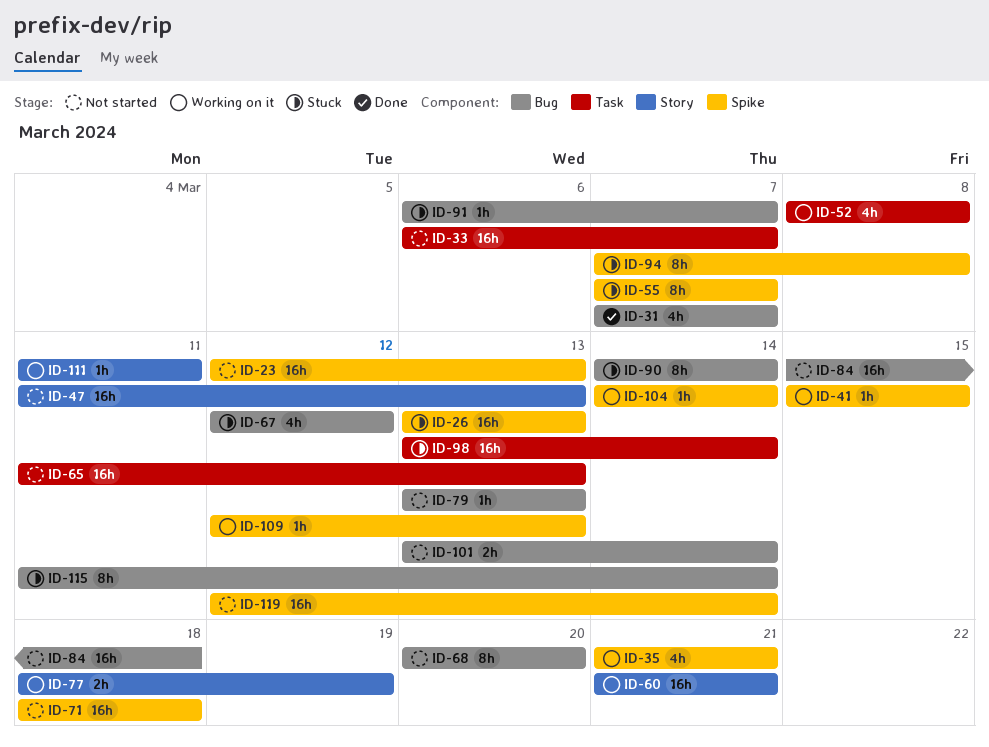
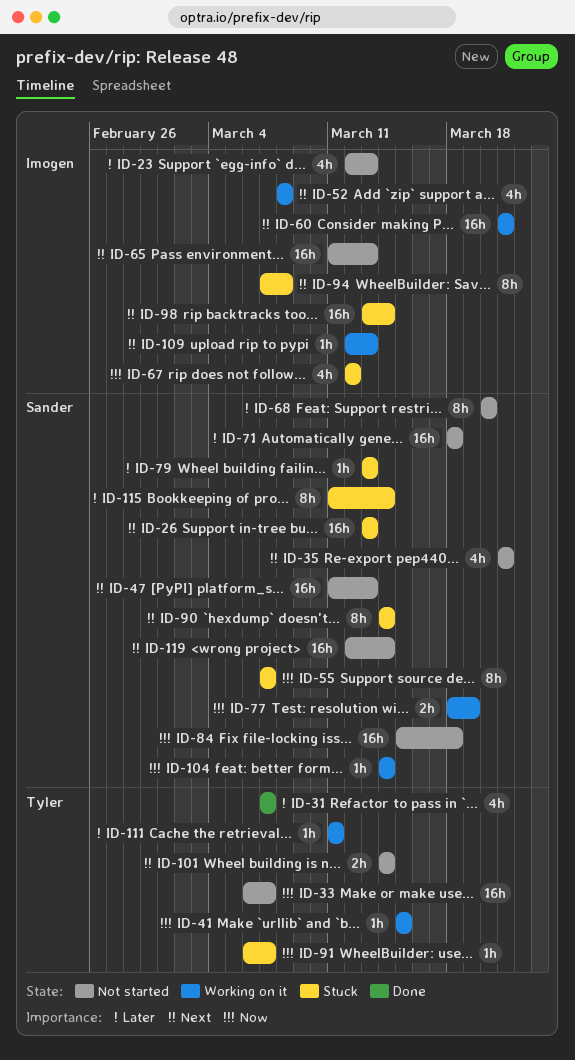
ID-23, estimate: 16h -> 4h
ID-35, status: Working on it -> Not started
ID-79, status: Not started -> Stuck
ID-101, start: Mar 13 -> Mar 14

